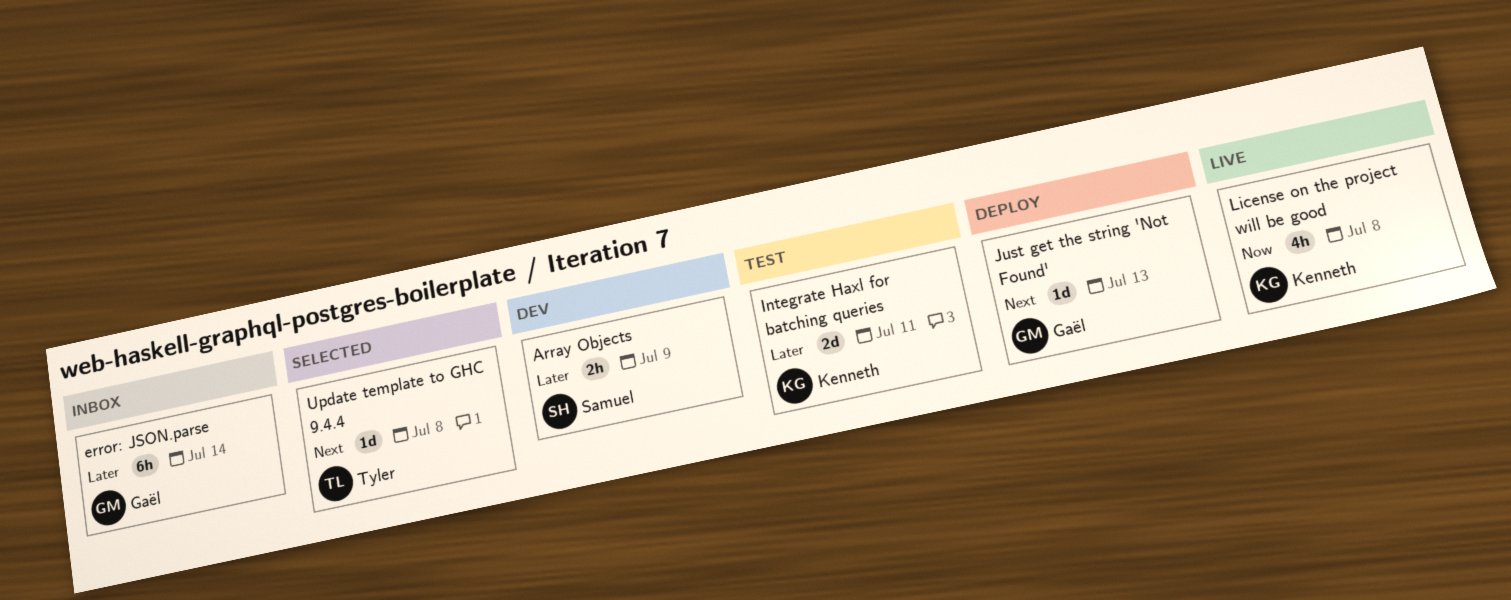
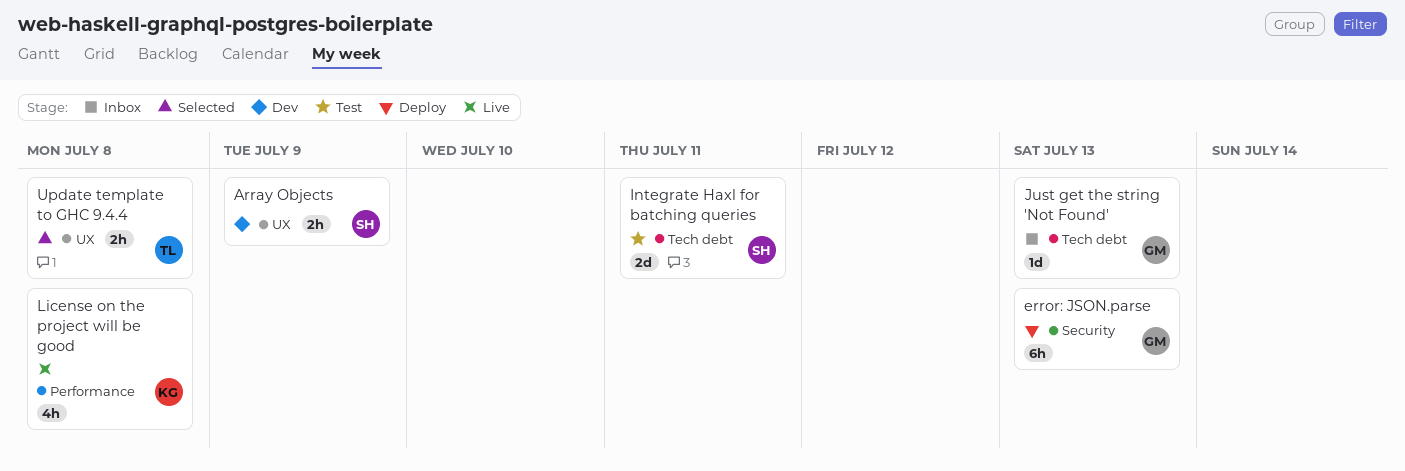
error: JSON.parse, status: Inbox -> Deploy
error: JSON.parse, due: Jul 14 -> Jul 13
Integrate Haxl for batching queries, owner: Kenneth -> Samuel
Just get the string 'Not Found', status: Deploy -> Inbox
Update template to GHC 9.4.4, estimate: 1d -> 2h

